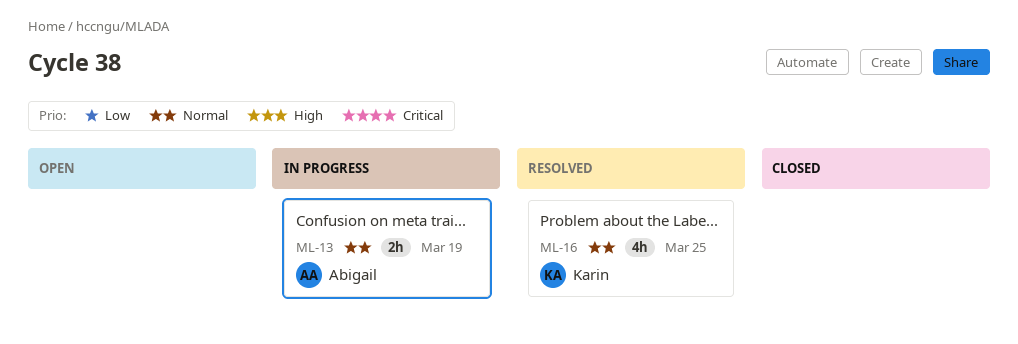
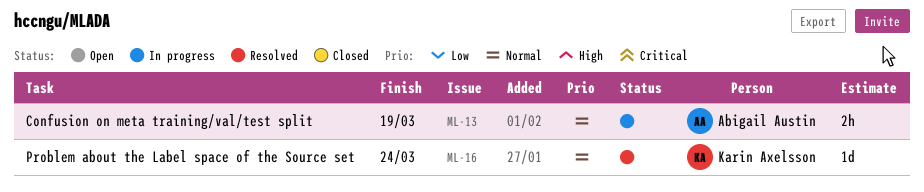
ML-16, estimate: 4h -> 1d
ML-16, due: Mar 25 -> Mar 24

